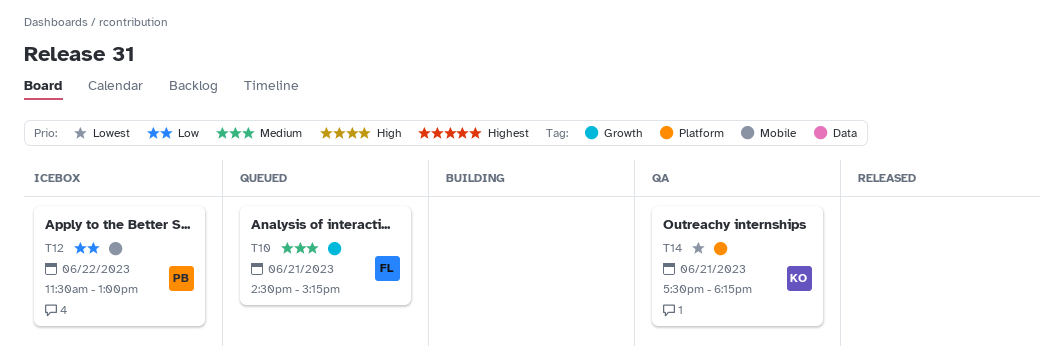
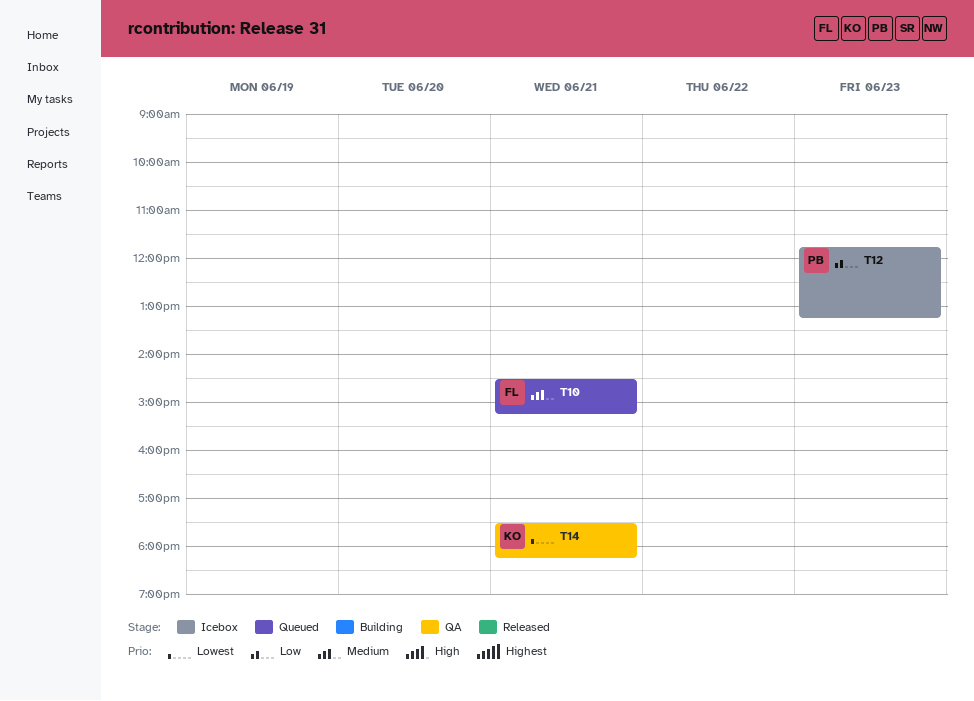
T12, day: Jun 22 -> Jun 23
T12, begins: 11:30 -> 11:45
T12, ends: 13:00 -> 13:15

